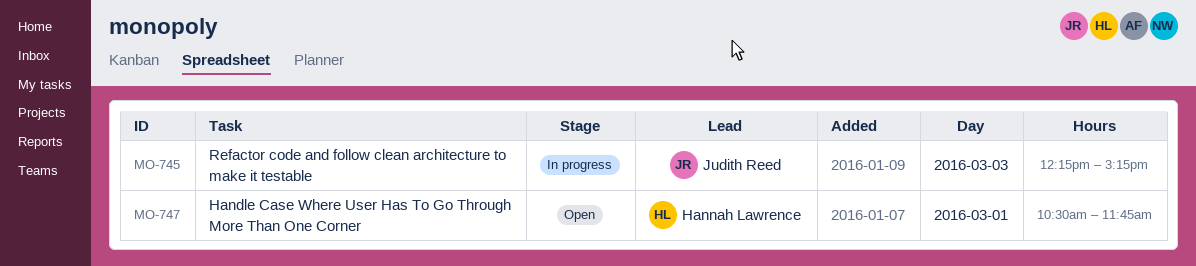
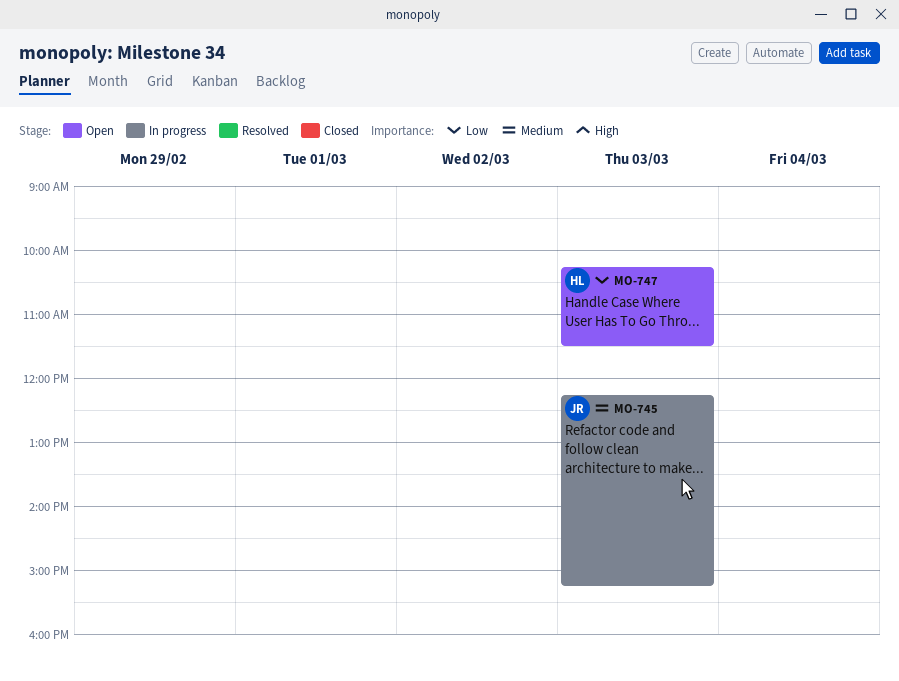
MO-747, day: Mar 1 -> Mar 3
MO-747, begins: 10:30 -> 10:15
MO-747, ends: 11:45 -> 11:30

